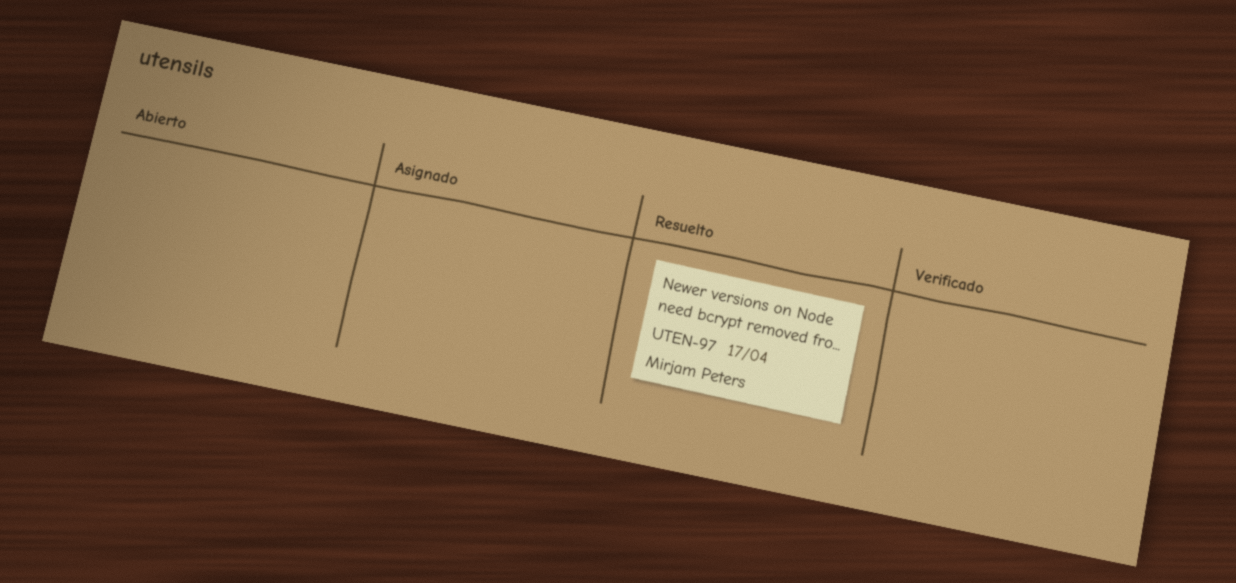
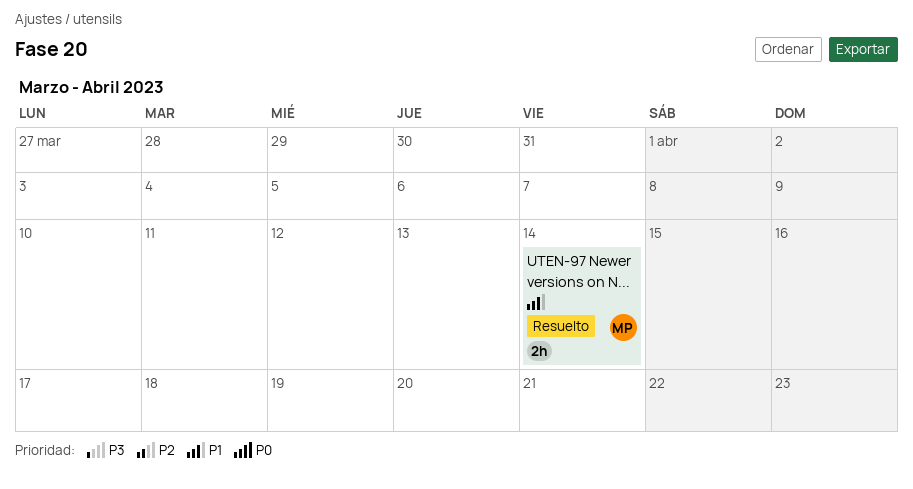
UTEN-97, due: Apr 17 -> Apr 14

